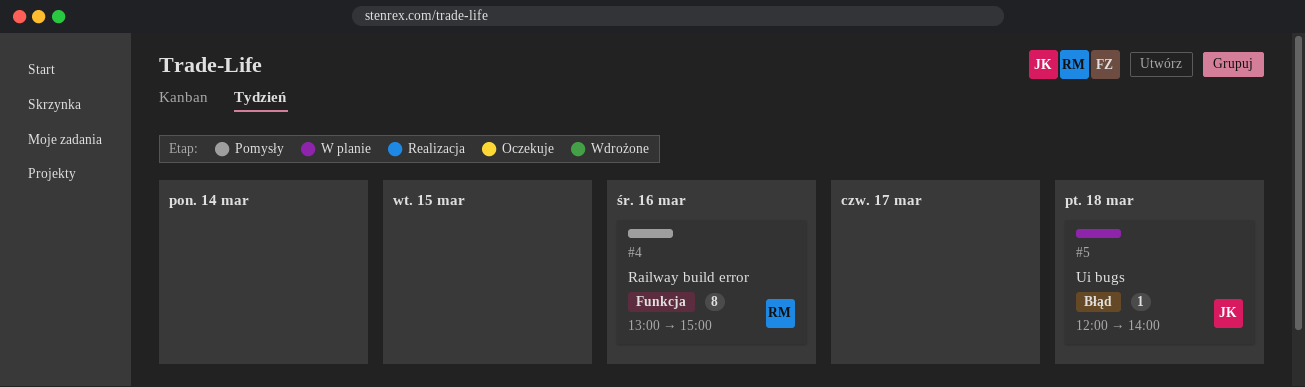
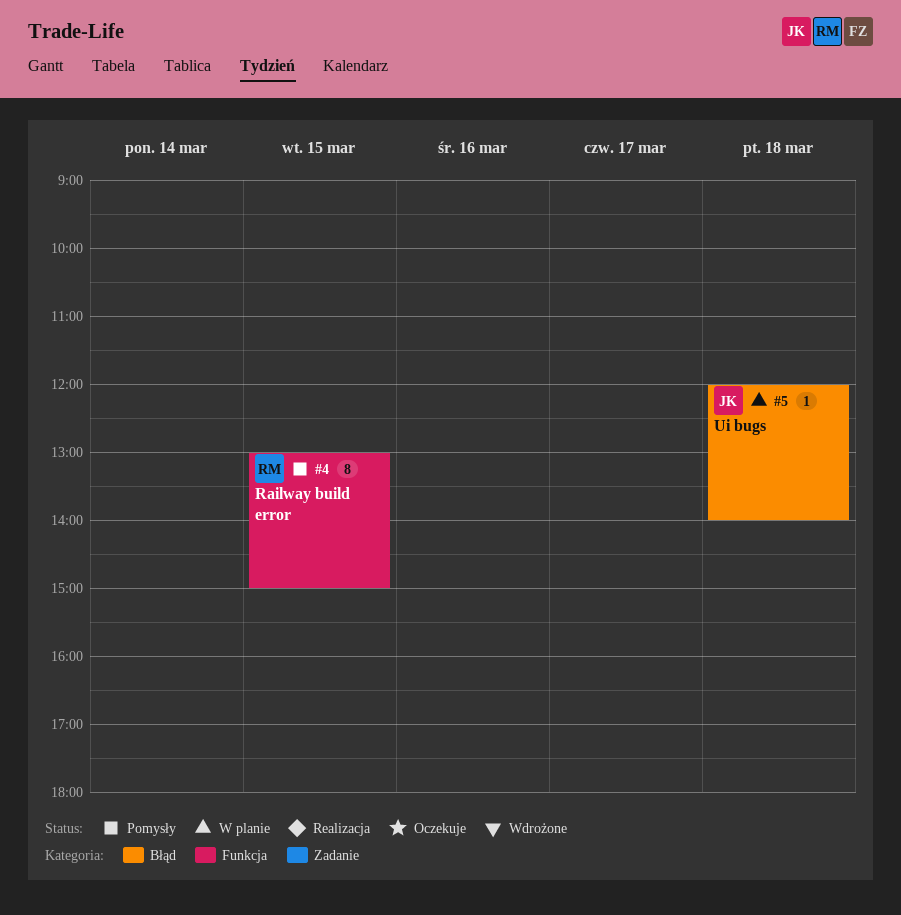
#4, day: Mar 16 -> Mar 15

